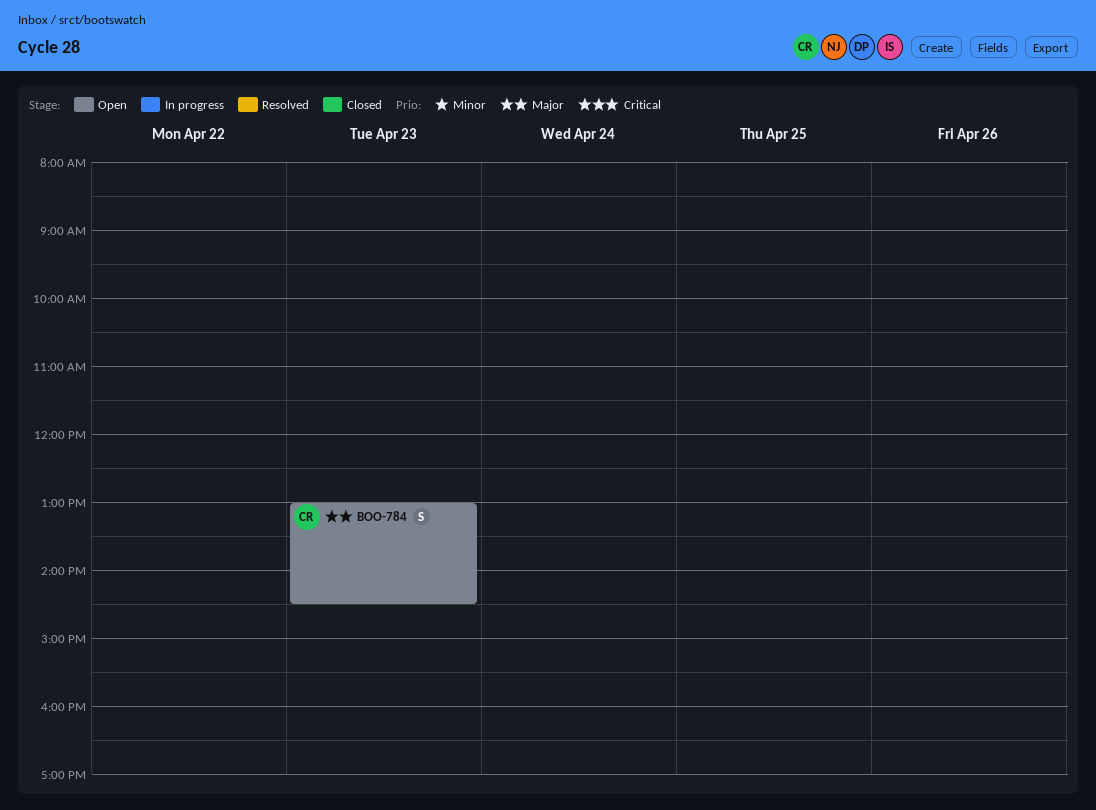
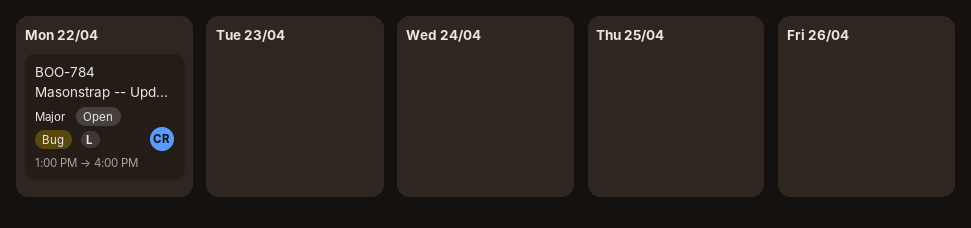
BOO-784, estimate: S -> L
BOO-784, day: Apr 23 -> Apr 22
BOO-784, ends: 14:30 -> 16:00

